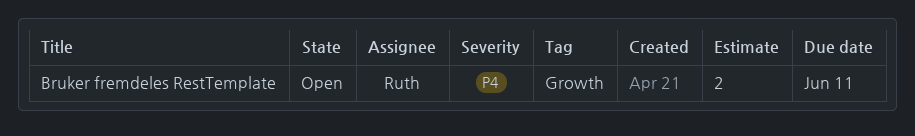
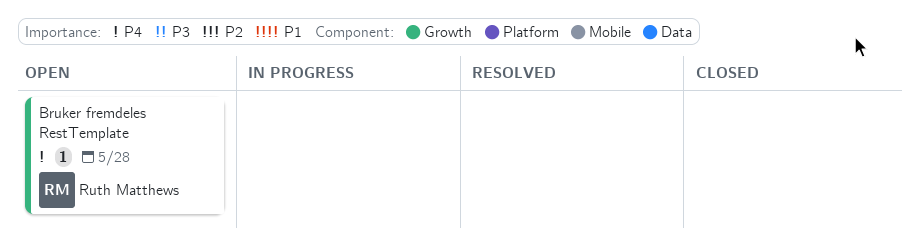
Bruker fremdeles RestTemplate, estimate: 2 -> 1
Bruker fremdeles RestTemplate, due: Jun 11 -> May 28

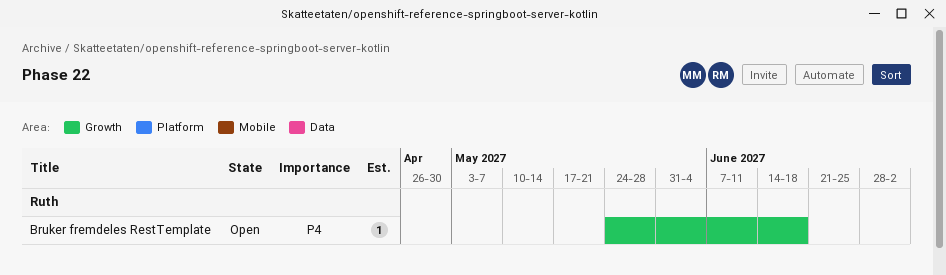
Bruker fremdeles RestTemplate, due: May 28 -> Jun 18

